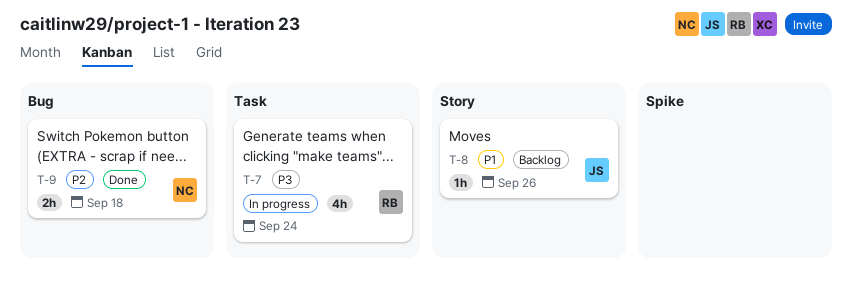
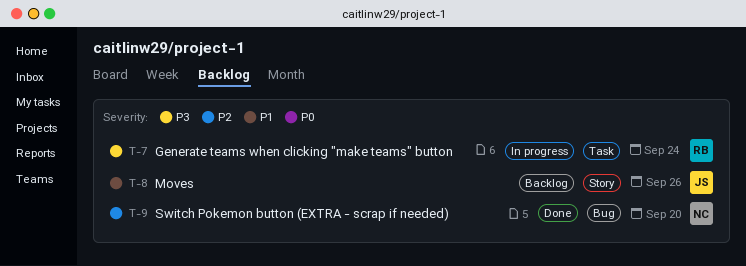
T-9, due: Sep 18 -> Sep 20

